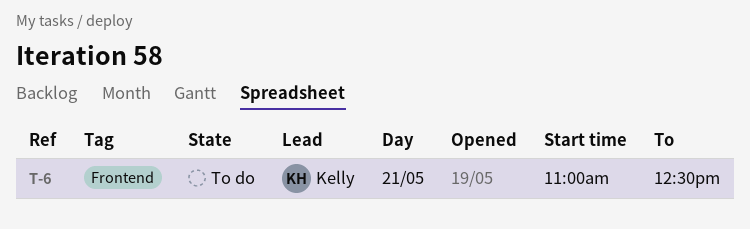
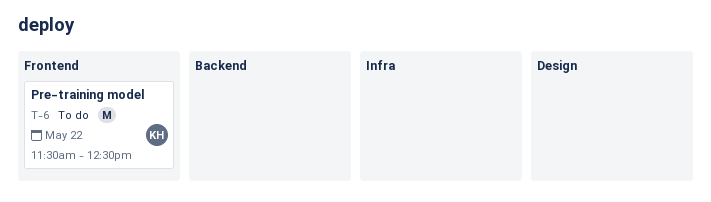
T-6, day: May 21 -> May 22
T-6, begins: 11:00 -> 11:30

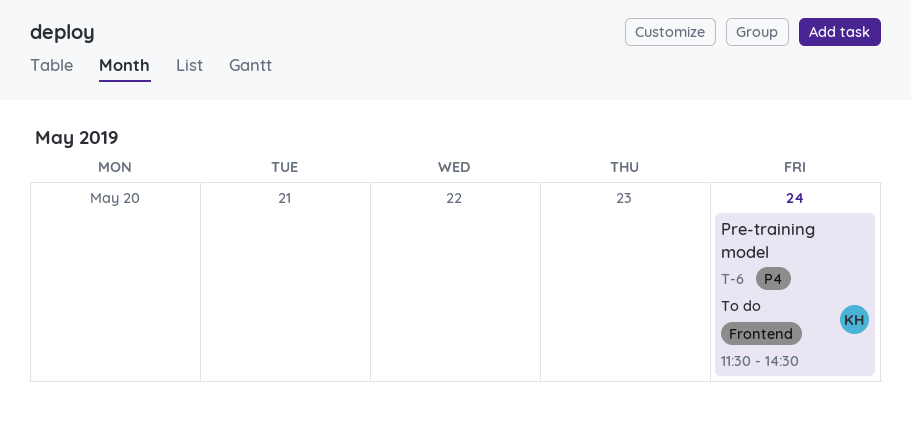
T-6, day: May 22 -> May 24
T-6, ends: 12:30 -> 14:30

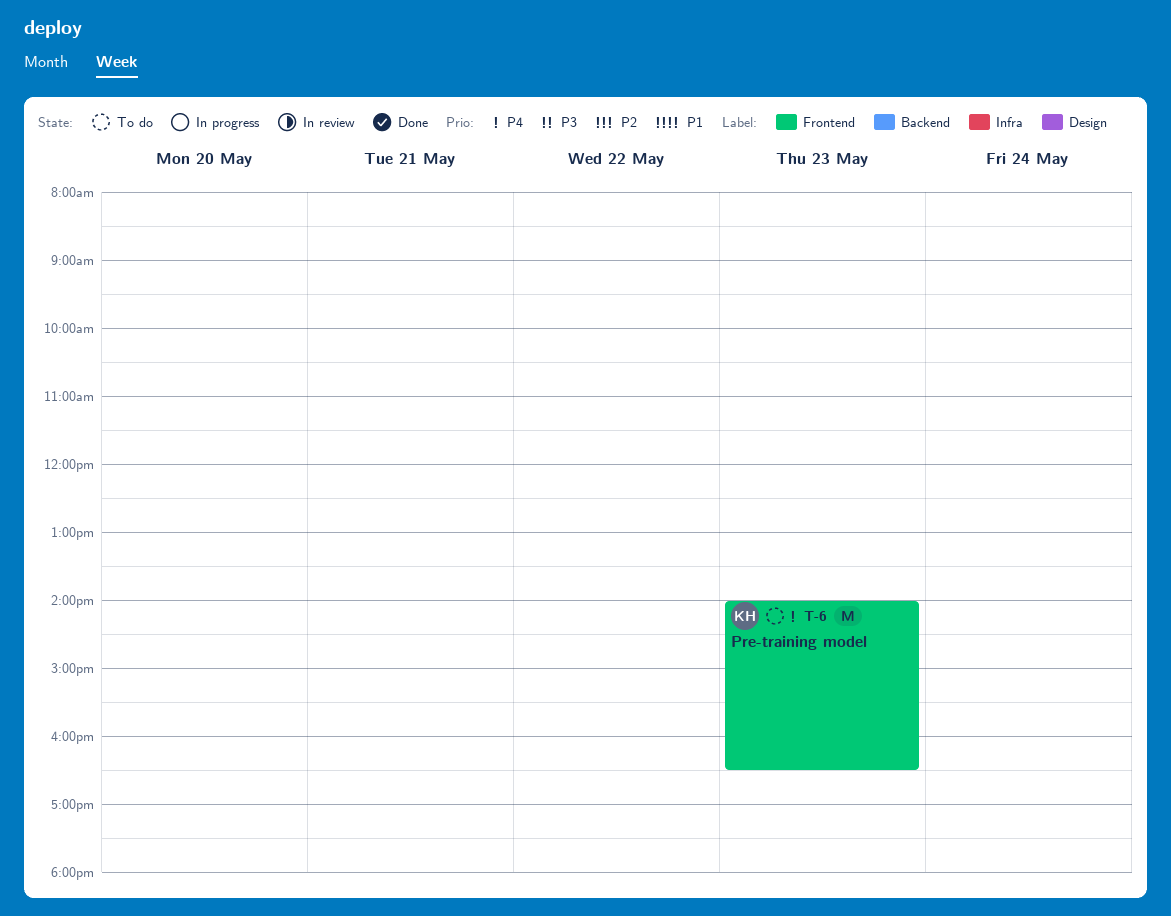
T-6, day: May 24 -> May 23
T-6, begins: 11:30 -> 14:00
T-6, ends: 14:30 -> 16:30

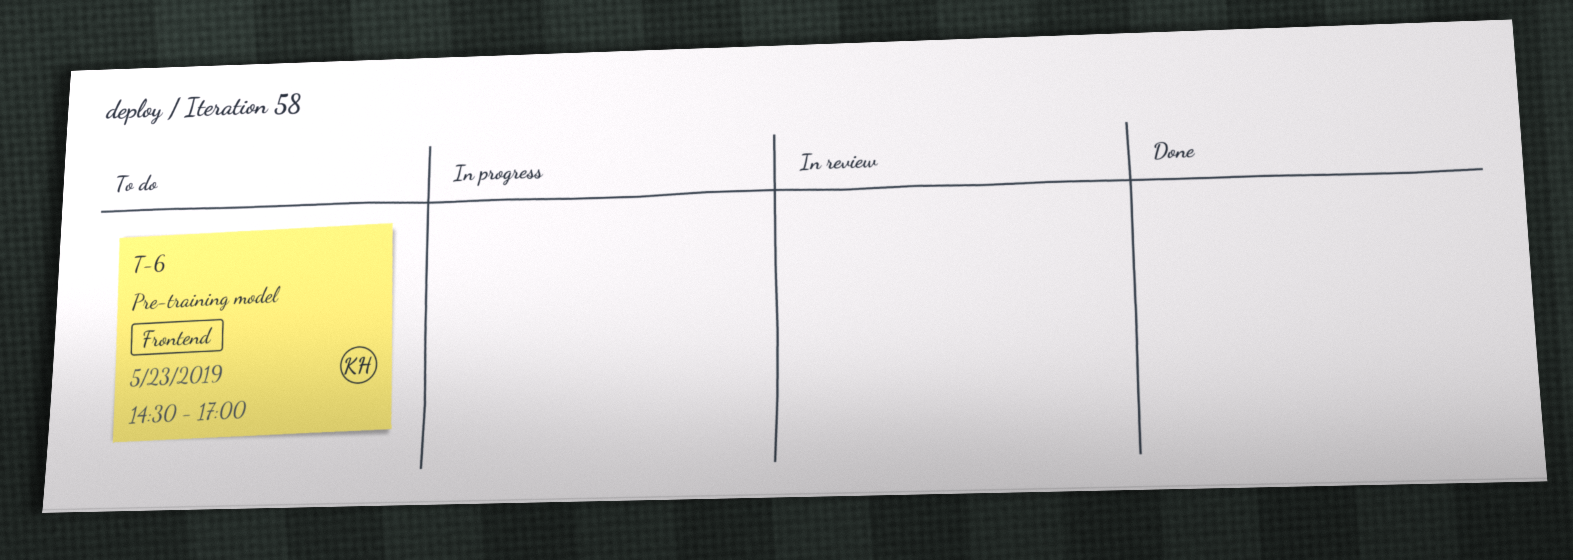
T-6, begins: 14:00 -> 14:30
T-6, ends: 16:30 -> 17:00

